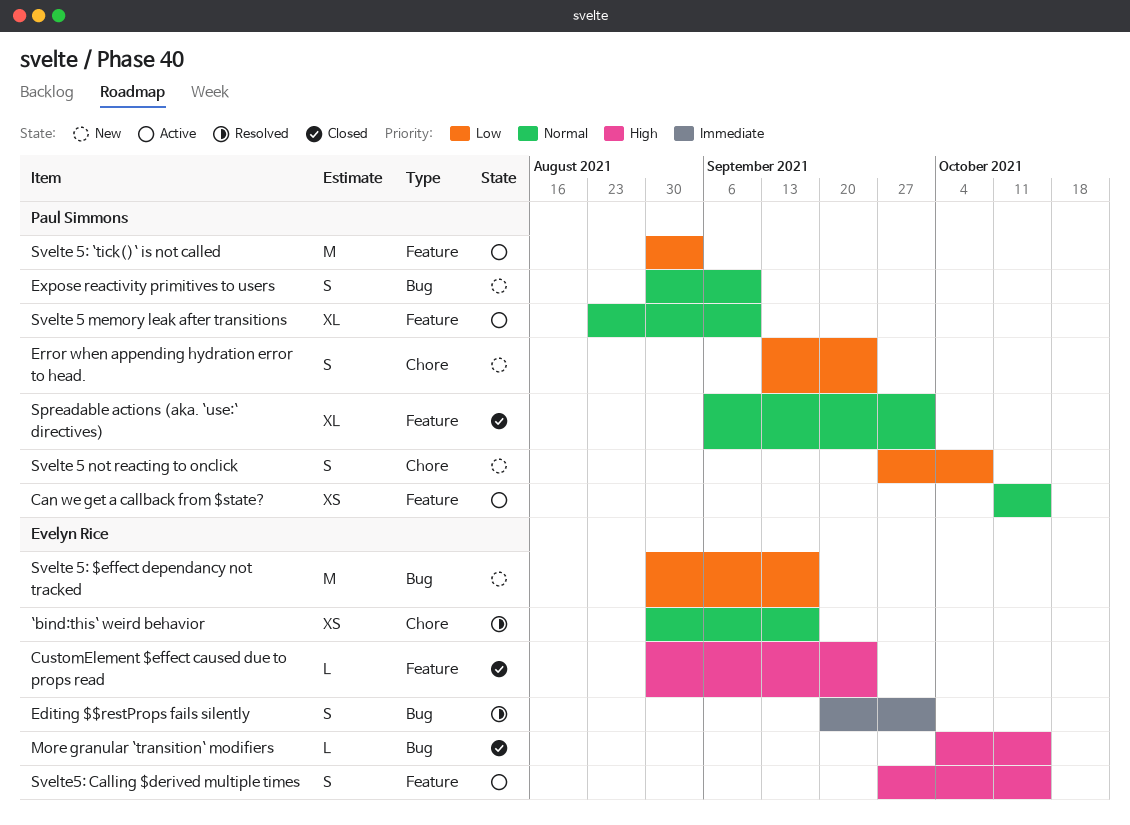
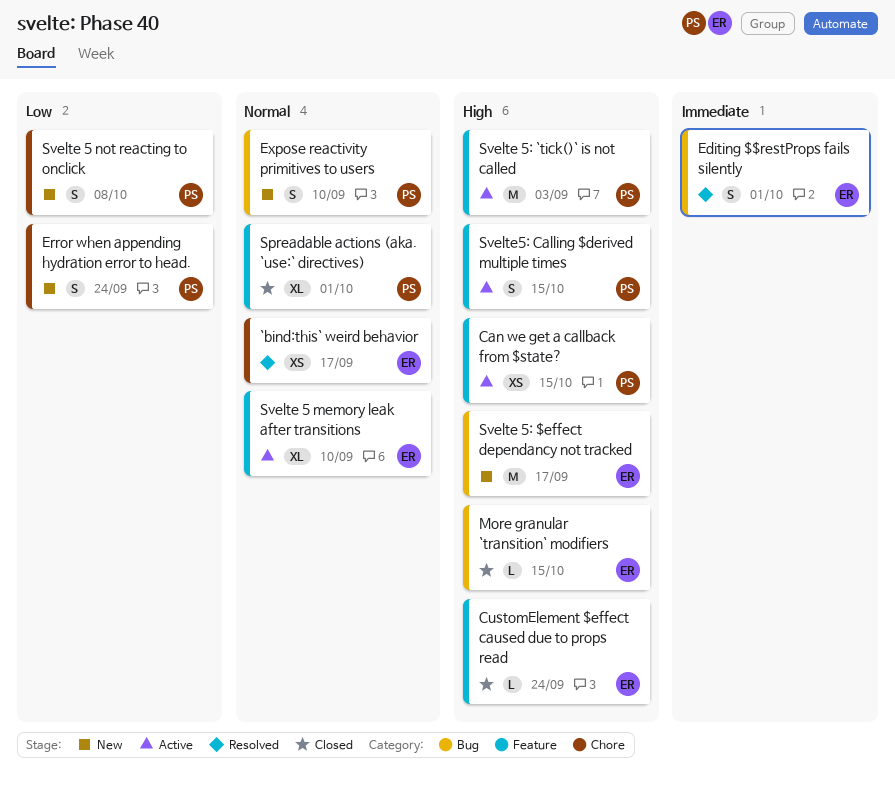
Can we get a callback from $state?, priority: Normal -> High
Svelte 5 memory leak after transitions, owner: Paul Simmons -> Evelyn Rice
Svelte 5: $effect dependancy not tracked, priority: Low -> High
Svelte 5: `tick()` is not called, priority: Low -> High
Svelte5: Calling $derived multiple times, owner: Evelyn Rice -> Paul Simmons

